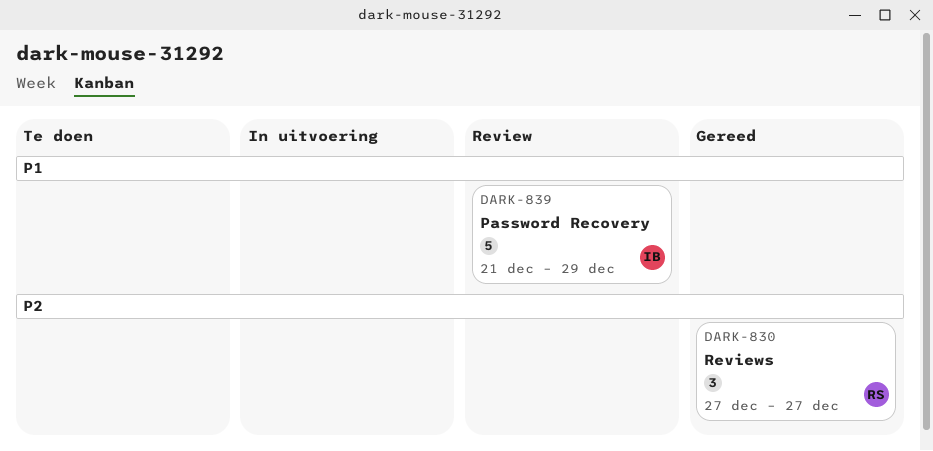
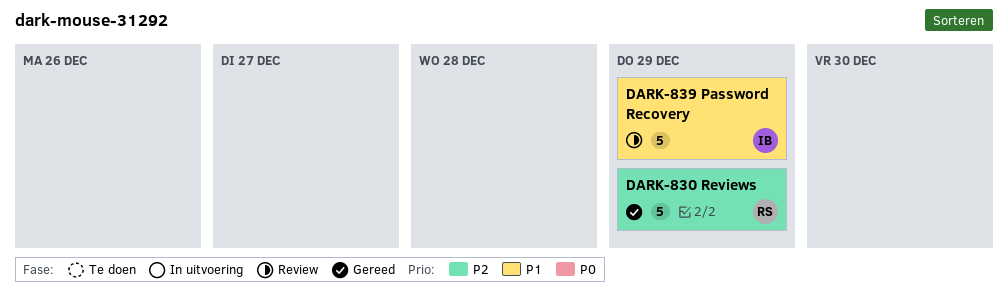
DARK-830, estimate: 3 -> 5
DARK-830, due: Dec 27 -> Dec 29

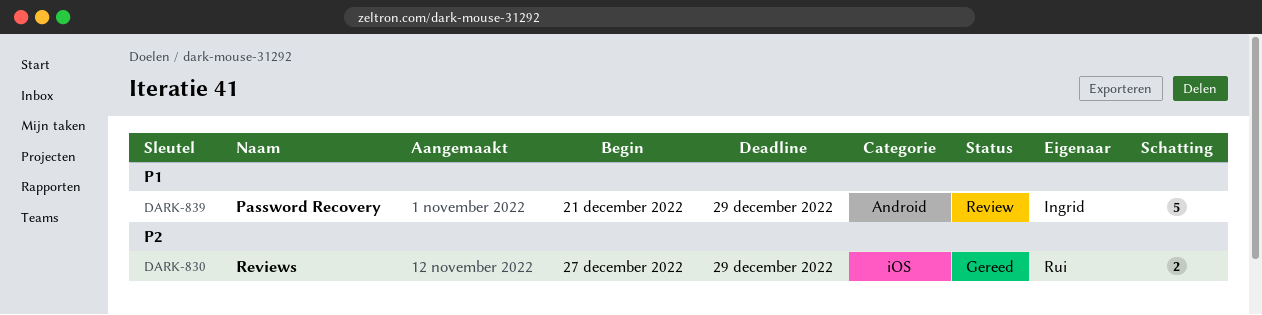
DARK-830, estimate: 5 -> 2

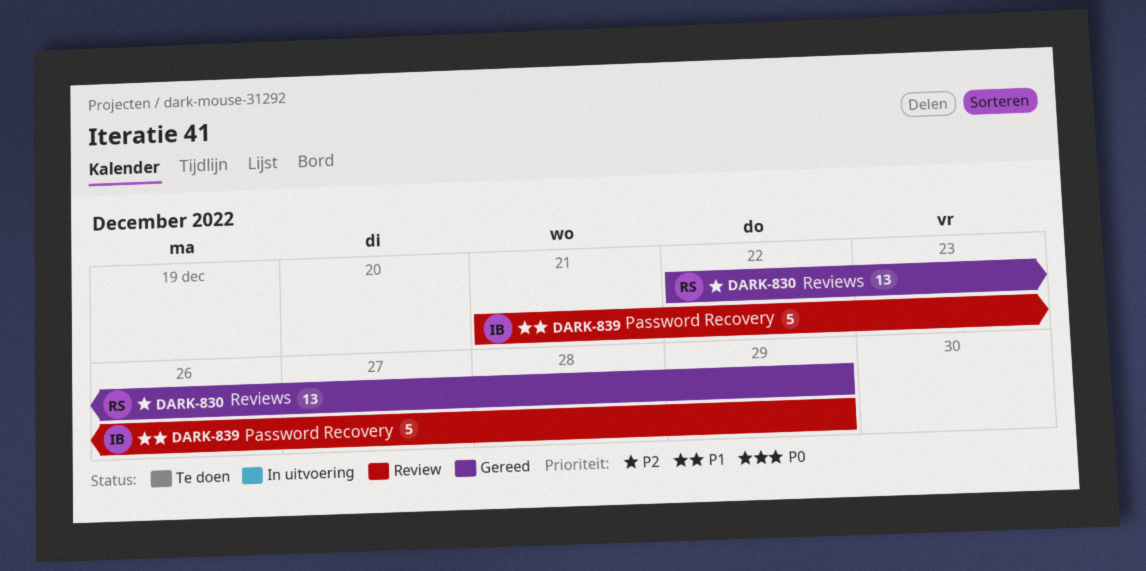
DARK-830, estimate: 2 -> 13
DARK-830, start: Dec 27 -> Dec 22

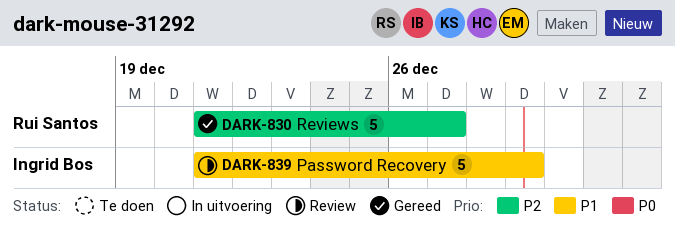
DARK-830, estimate: 13 -> 5
DARK-830, start: Dec 22 -> Dec 21
DARK-830, due: Dec 29 -> Dec 27

